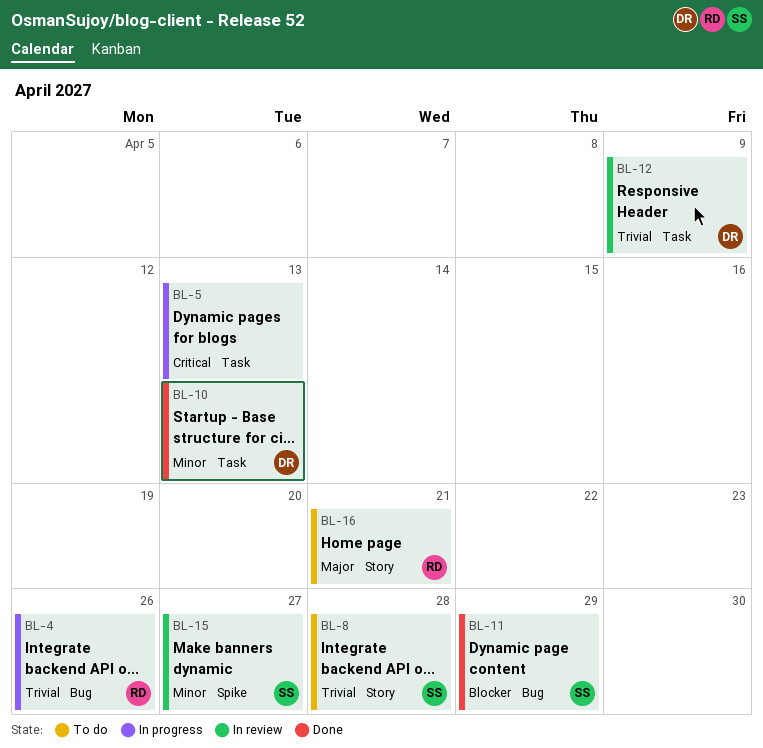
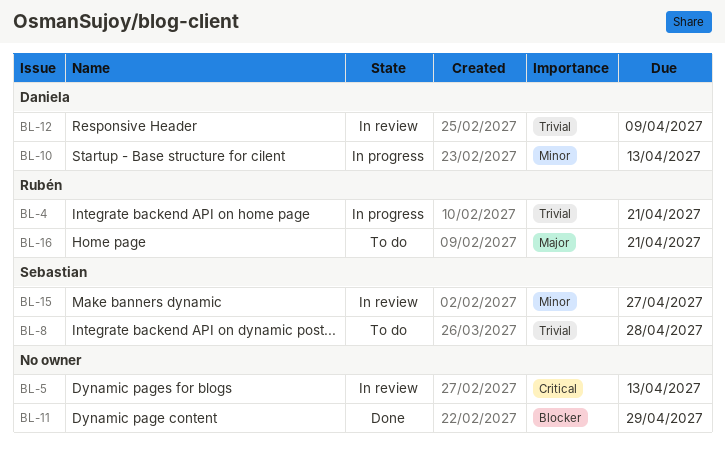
BL-4, due: Apr 26 -> Apr 21
BL-5, status: In progress -> In review
BL-10, status: Done -> In progress
BL-11, owner: Sebastian -> none

